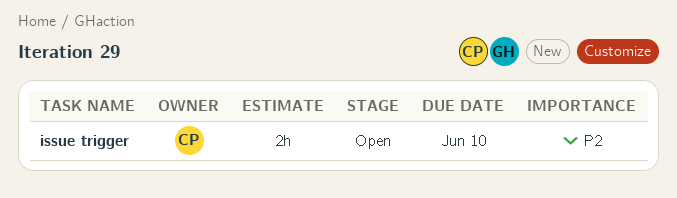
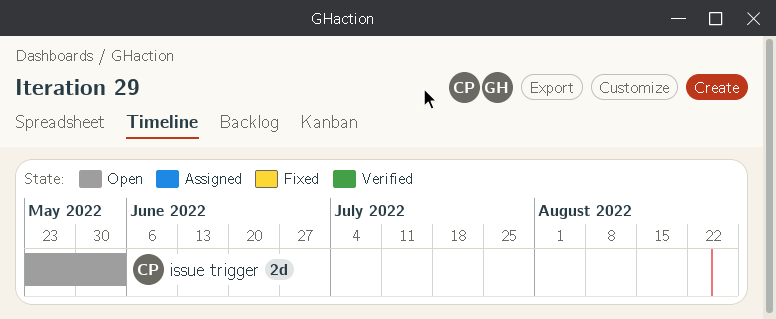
issue trigger, estimate: 2h -> 2d
issue trigger, due: Jun 10 -> Jun 3

